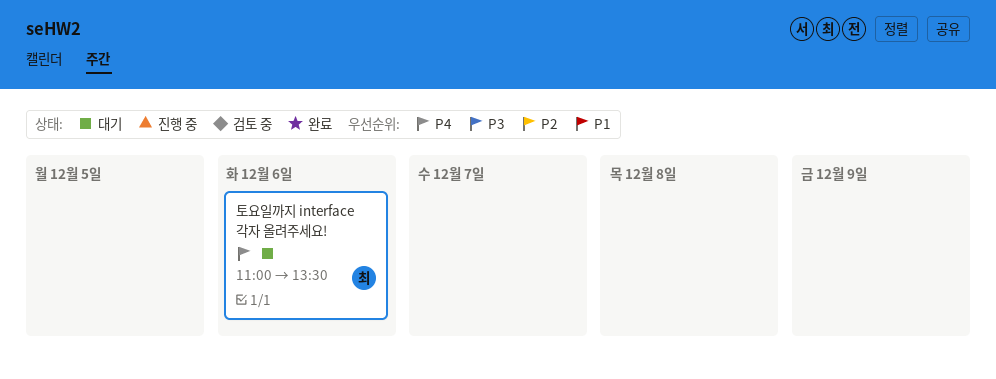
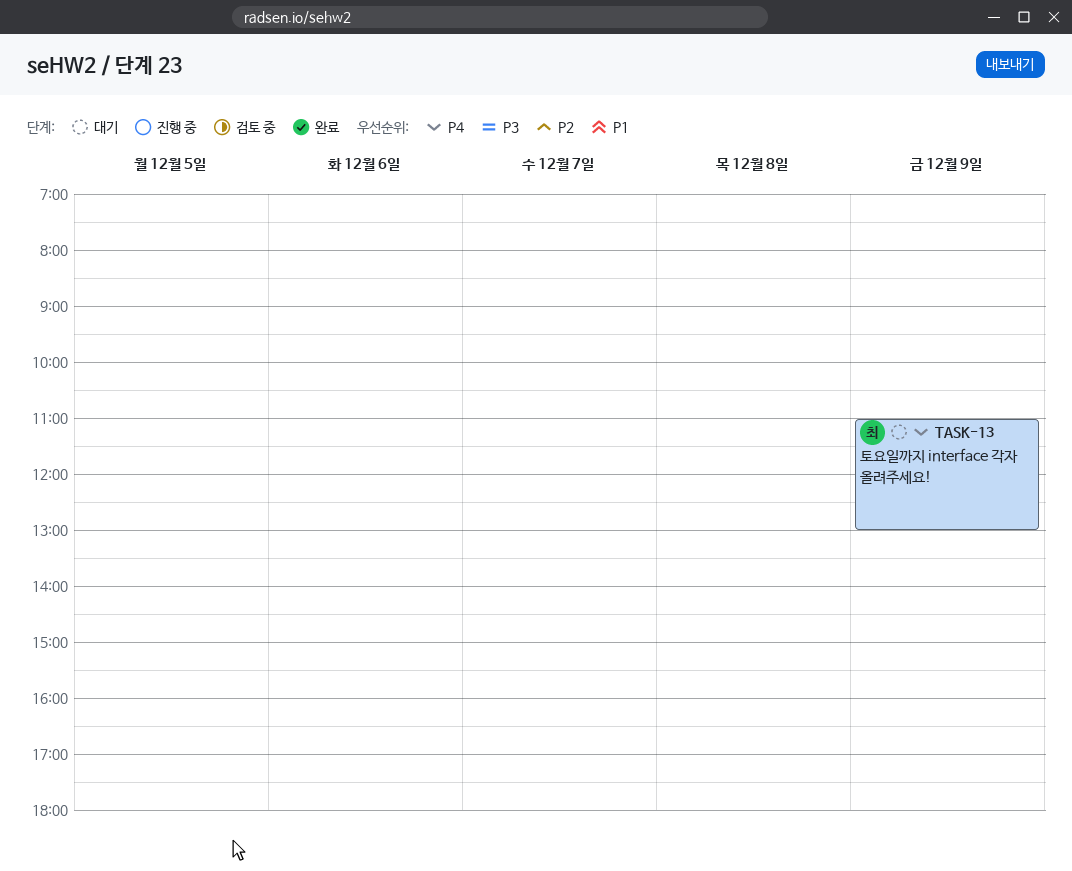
토요일까지 interface 각자 올려주세요!, day: Dec 6 -> Dec 9
토요일까지 interface 각자 올려주세요!, ends: 13:30 -> 13:00

